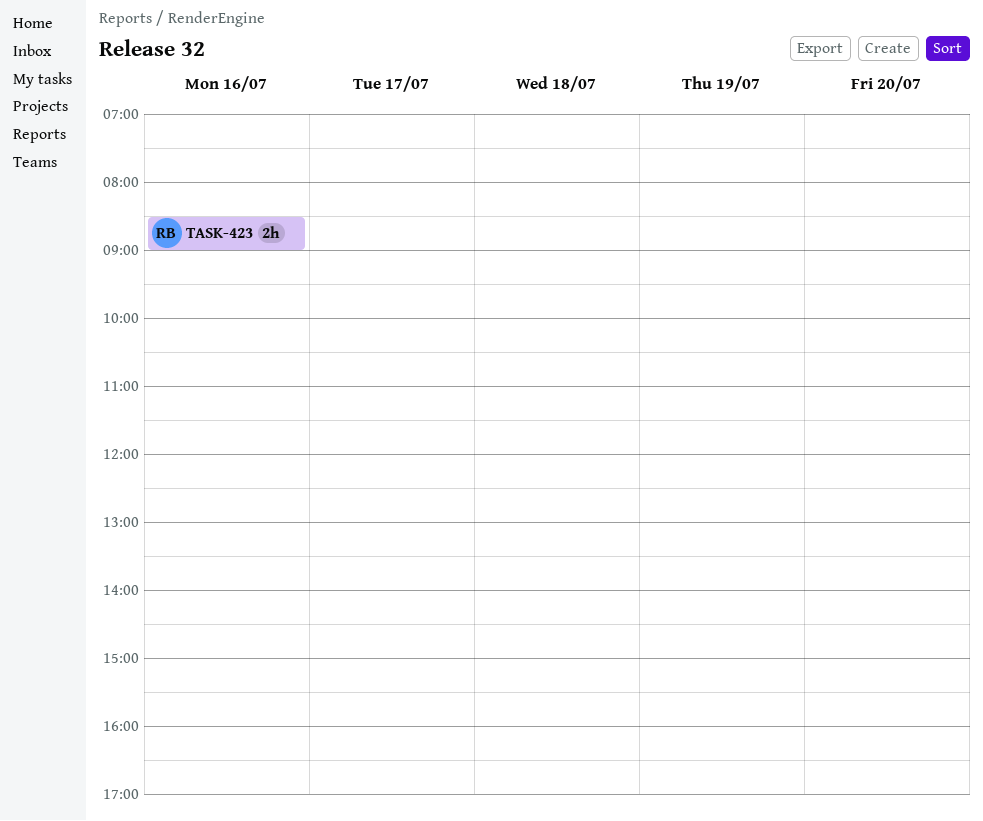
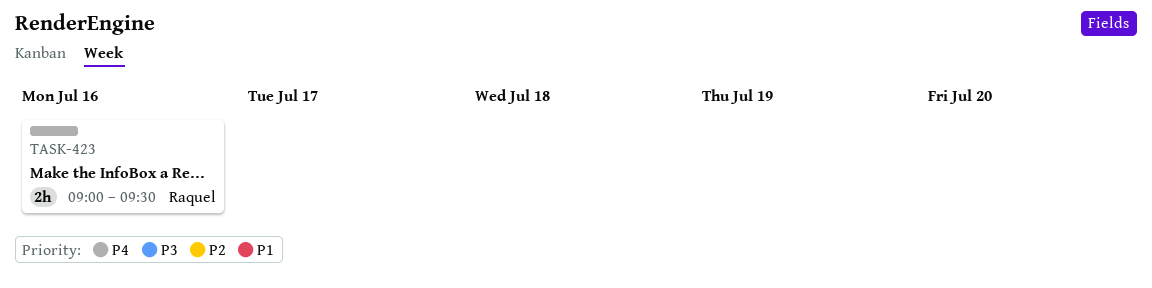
TASK-423, begins: 08:30 -> 09:00
TASK-423, ends: 09:00 -> 09:30

